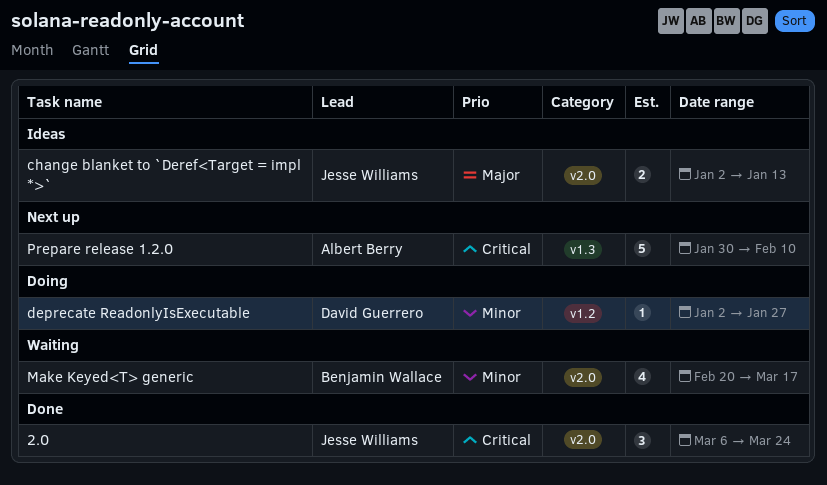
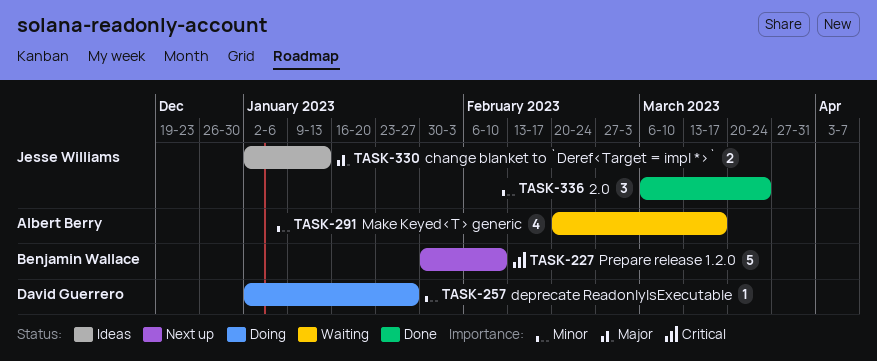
2.0, priority: Critical -> Minor
Make Keyed<T> generic, owner: Benjamin Wallace -> Albert Berry
Prepare release 1.2.0, owner: Albert Berry -> Benjamin Wallace

